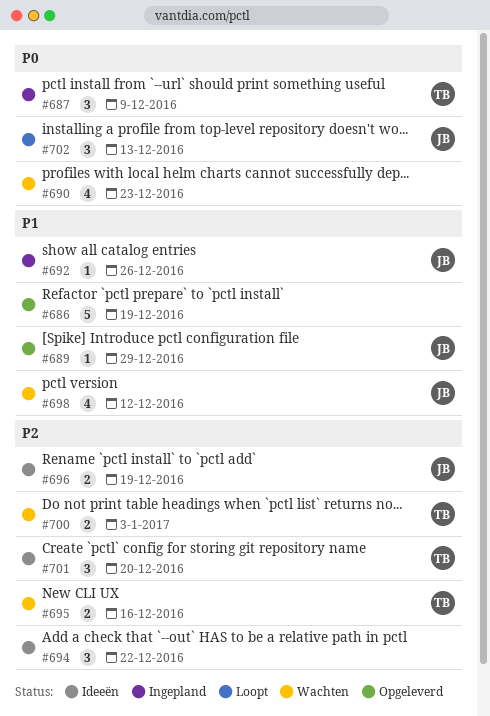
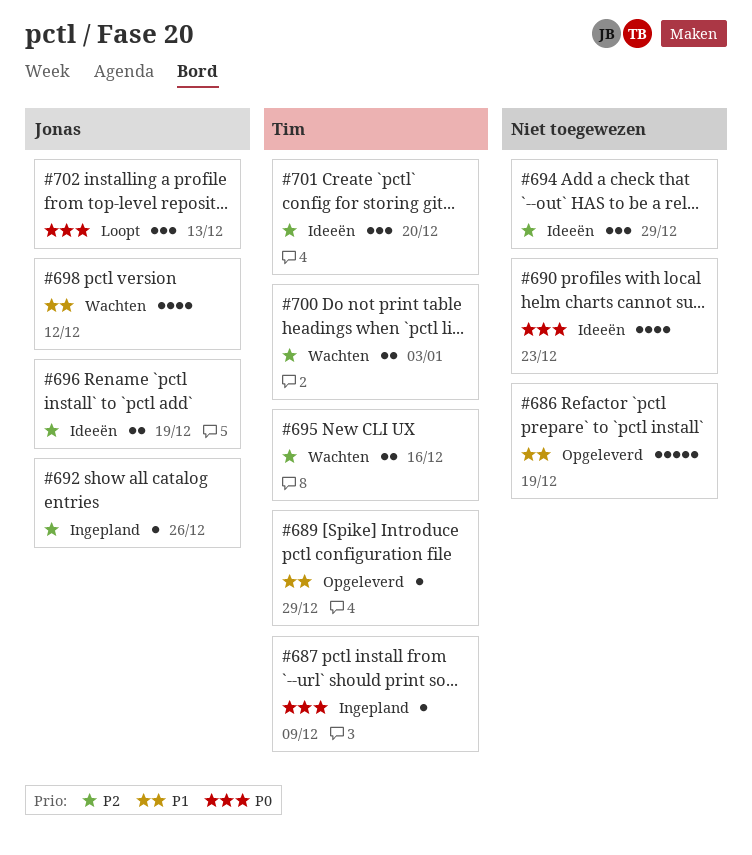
#687, estimate: 3 -> 1
#689, owner: Jonas -> Tim
#690, status: Wachten -> Ideeën
#692, priority: P1 -> P2
#694, due: Dec 22 -> Dec 29

